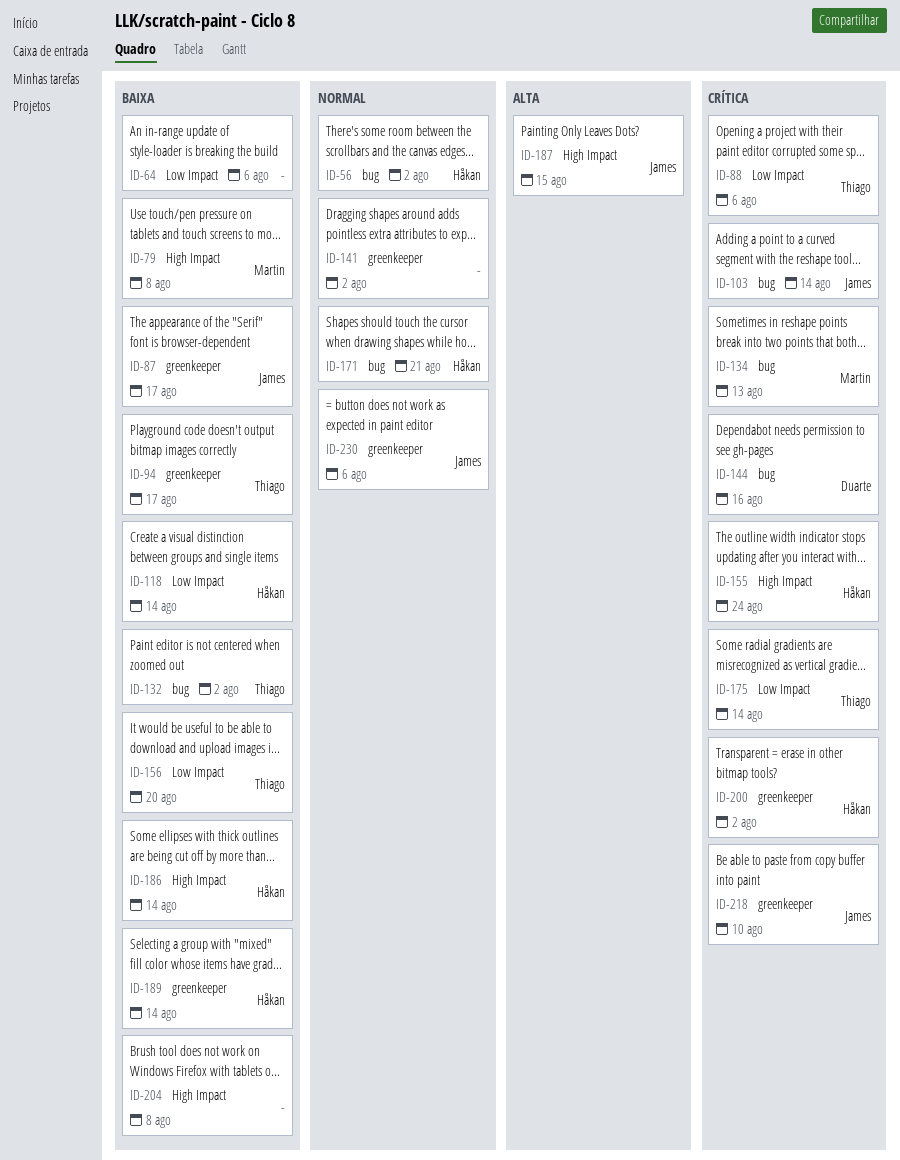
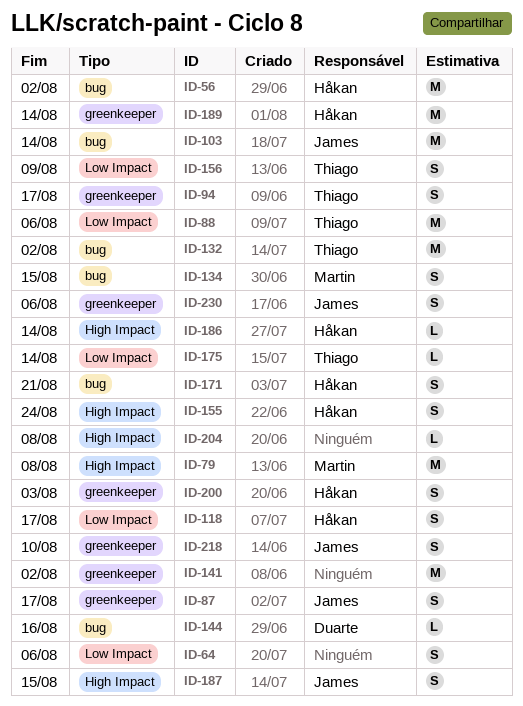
ID-118, due: Aug 14 -> Aug 17
ID-134, due: Aug 13 -> Aug 15
ID-156, due: Aug 20 -> Aug 9
ID-200, due: Aug 2 -> Aug 3

